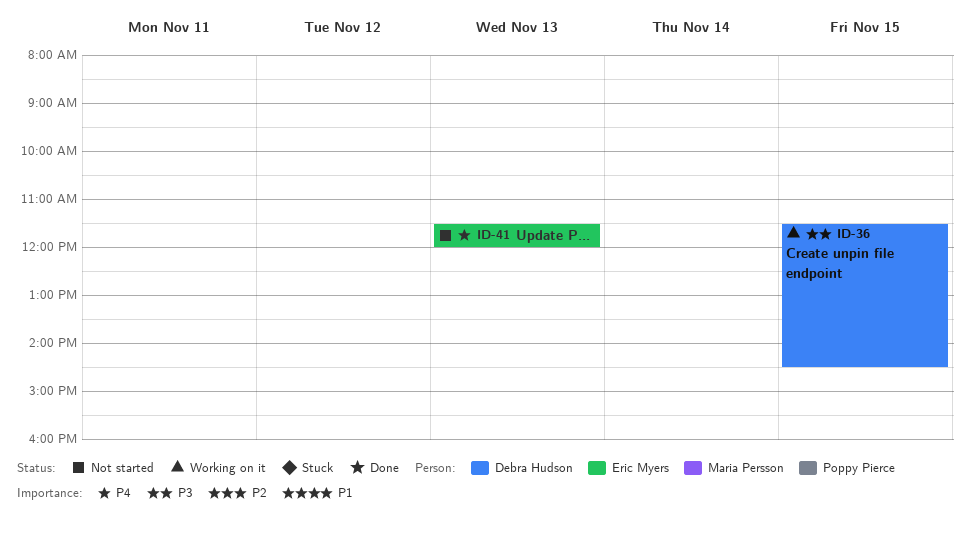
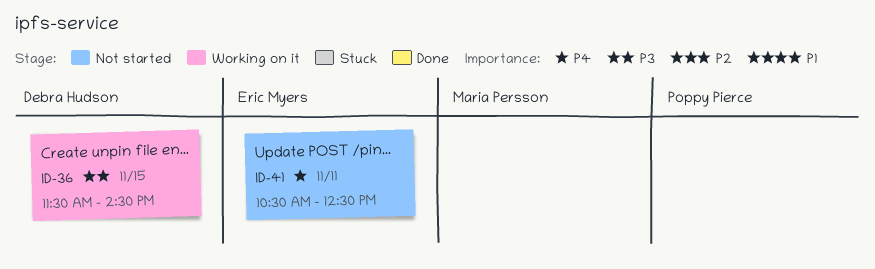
ID-41, day: Nov 13 -> Nov 11
ID-41, begins: 11:30 -> 10:30
ID-41, ends: 12:00 -> 12:30

